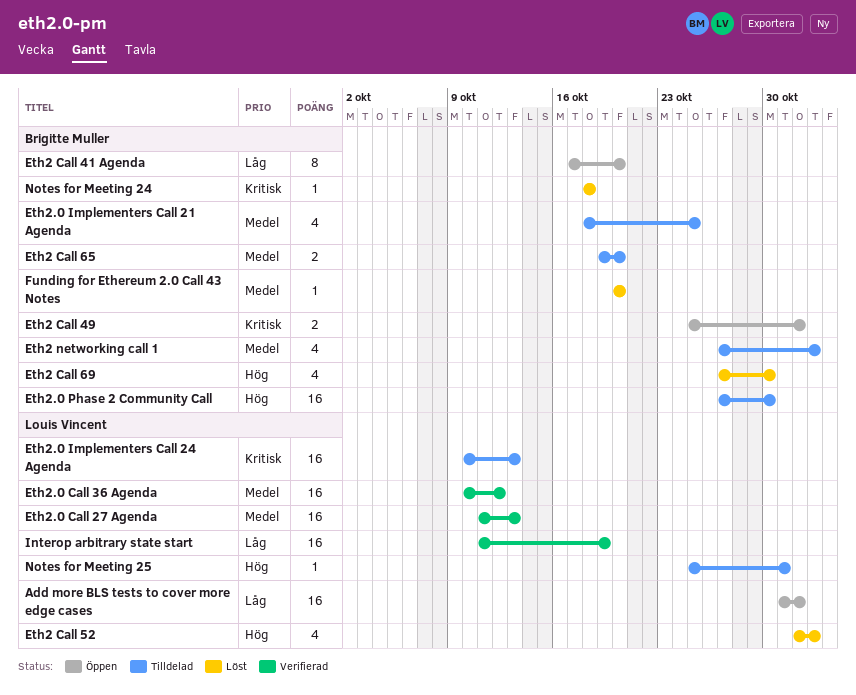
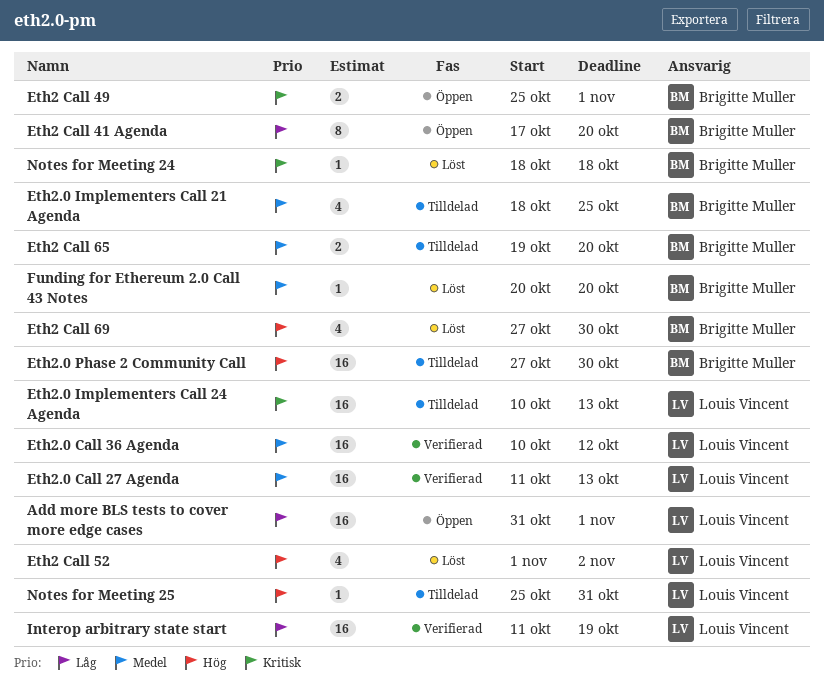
Eth2 networking call 1: present -> none

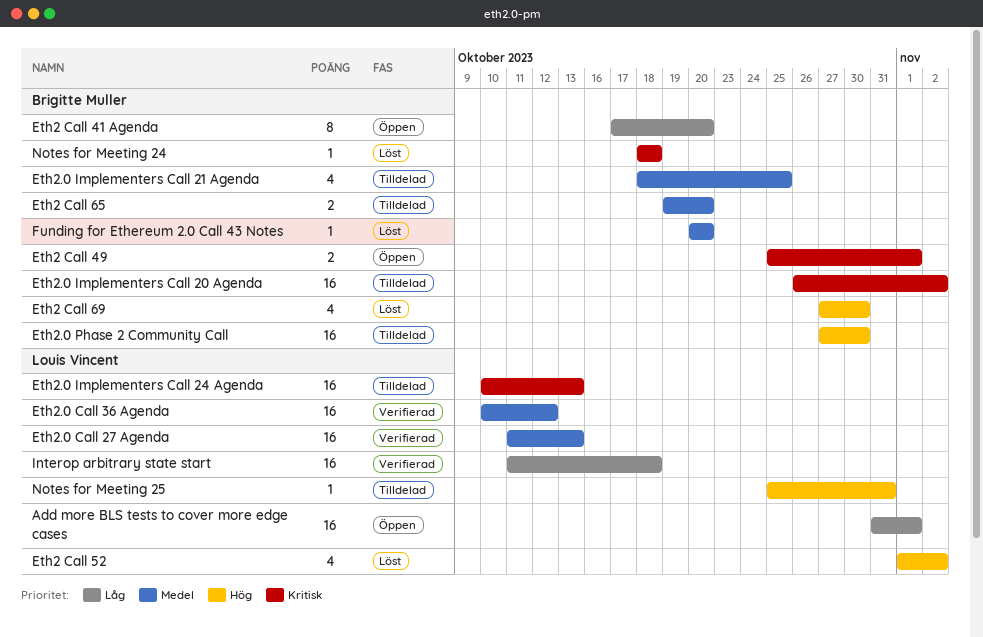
Eth2.0 Implementers Call 20 Agenda: none -> present
Interop arbitrary state start, due: Oct 19 -> Oct 18

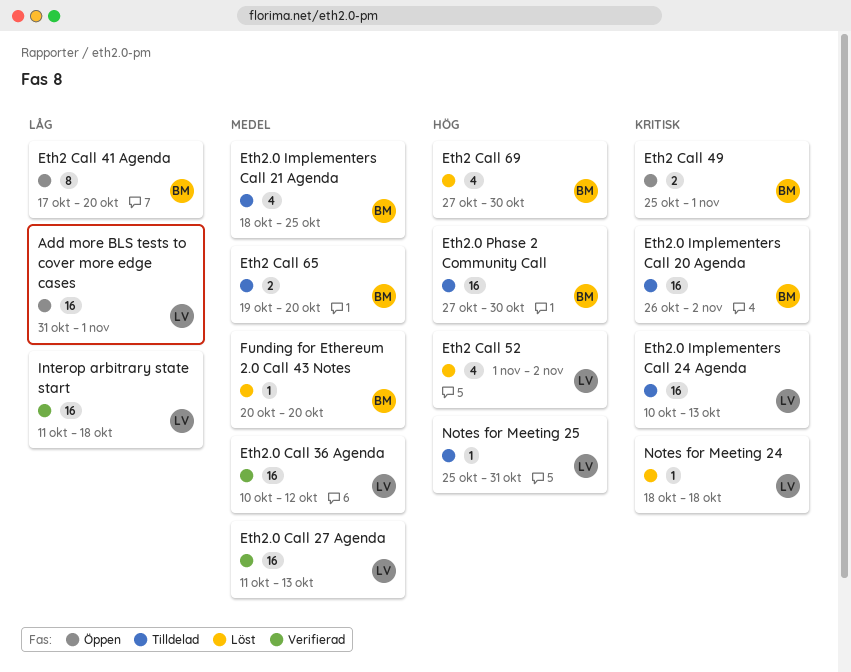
Notes for Meeting 24, owner: Brigitte Muller -> Louis Vincent

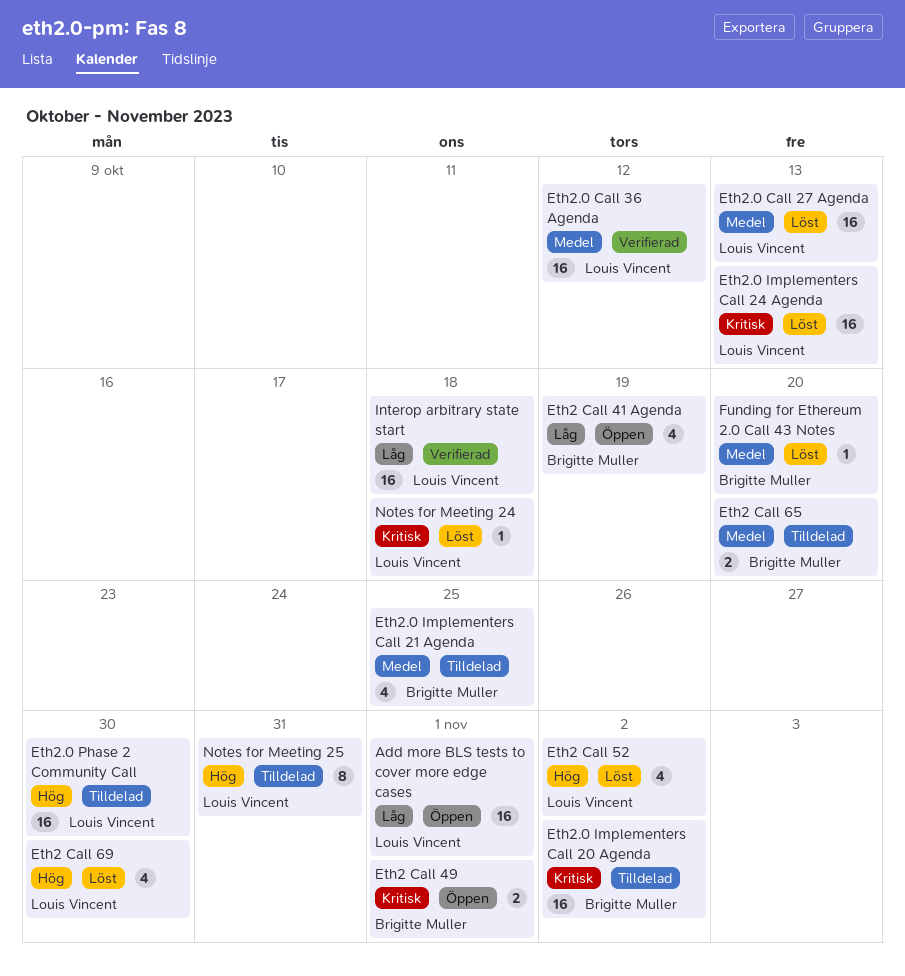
Eth2 Call 41 Agenda, estimate: 8 -> 4
Eth2 Call 41 Agenda, due: Oct 20 -> Oct 19
Eth2 Call 69, owner: Brigitte Muller -> Louis Vincent
Eth2.0 Call 27 Agenda, status: Verifierad -> Löst
Eth2.0 Implementers Call 24 Agenda, status: Tilldelad -> Löst
Eth2.0 Phase 2 Community Call, owner: Brigitte Muller -> Louis Vincent
Notes for Meeting 25, estimate: 1 -> 8

